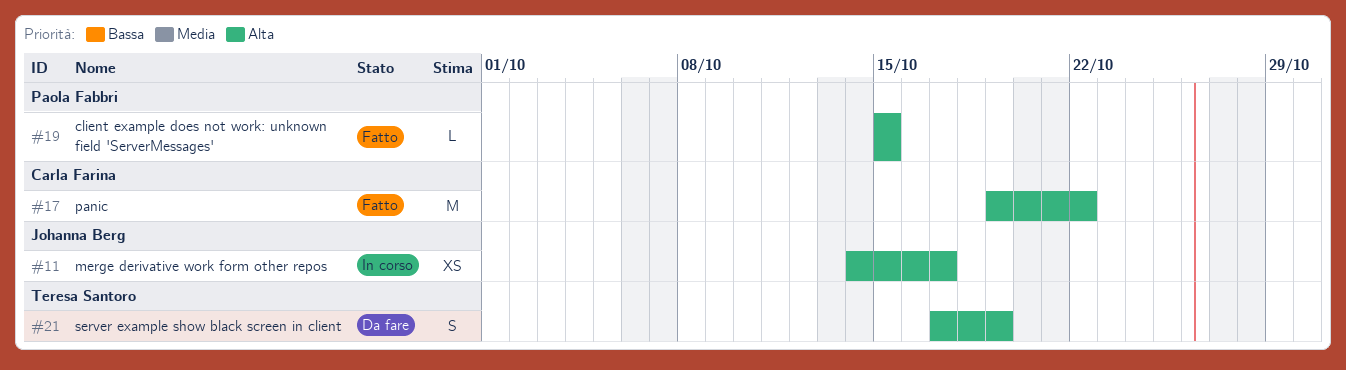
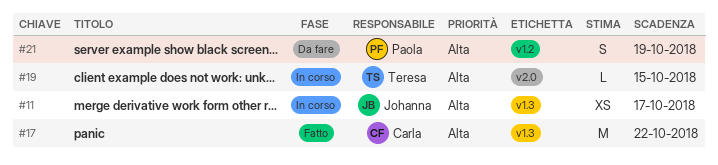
#19, status: Fatto -> In corso
#19, owner: Paola Fabbri -> Teresa Santoro
#21, owner: Teresa Santoro -> Paola Fabbri

